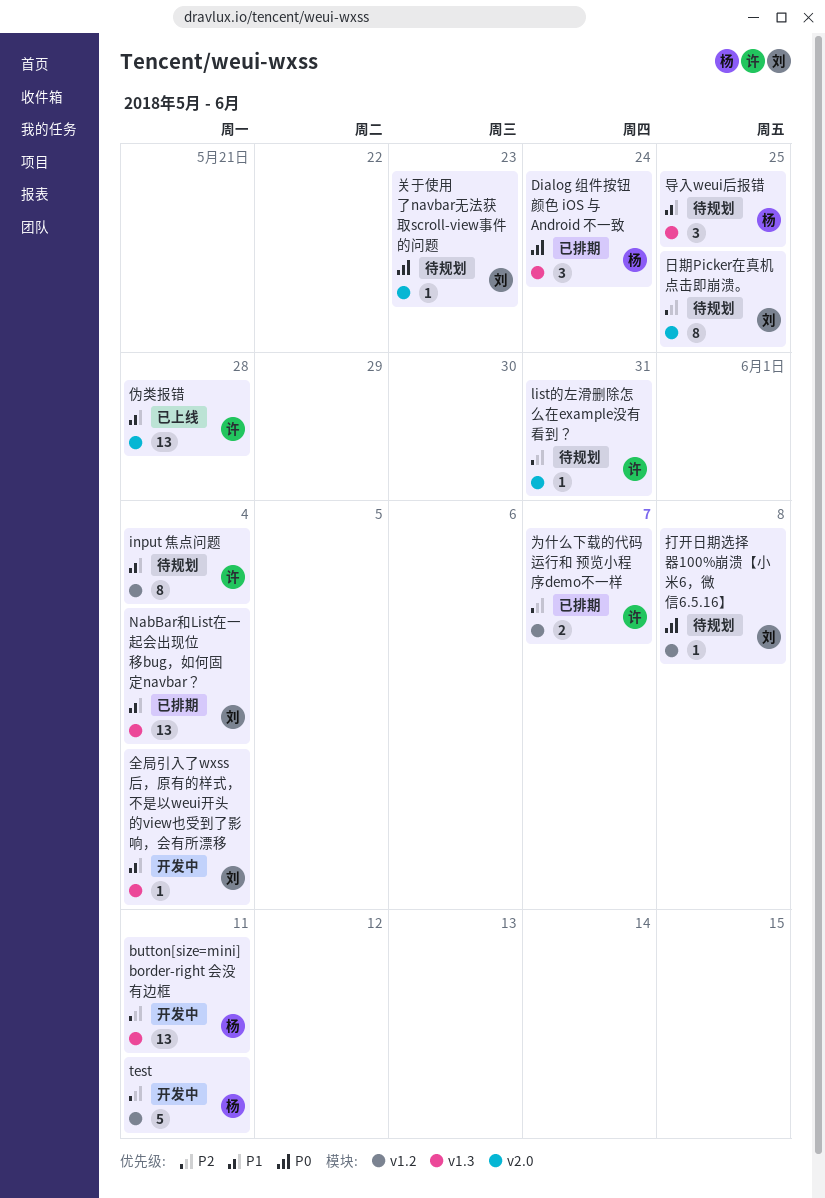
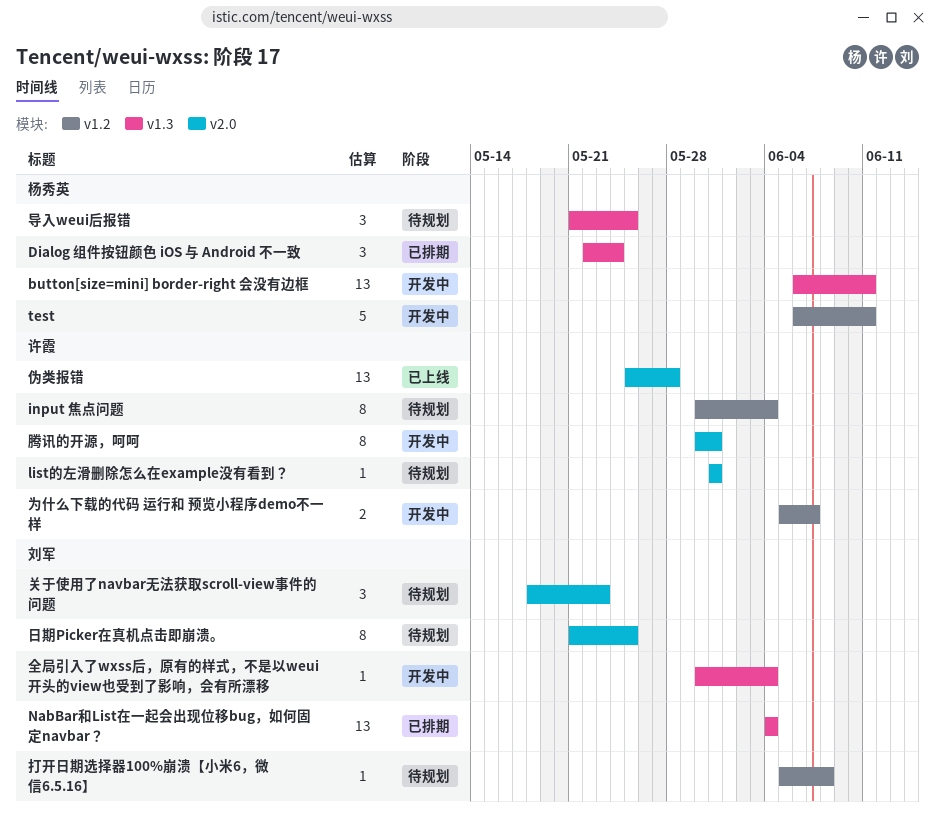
为什么下载的代码 运行和 预览小程序demo不一样, status: 已排期 -> 开发中
关于使用了navbar无法获取scroll-view事件的问题, estimate: 1 -> 3
腾讯的开源，呵呵: none -> present

